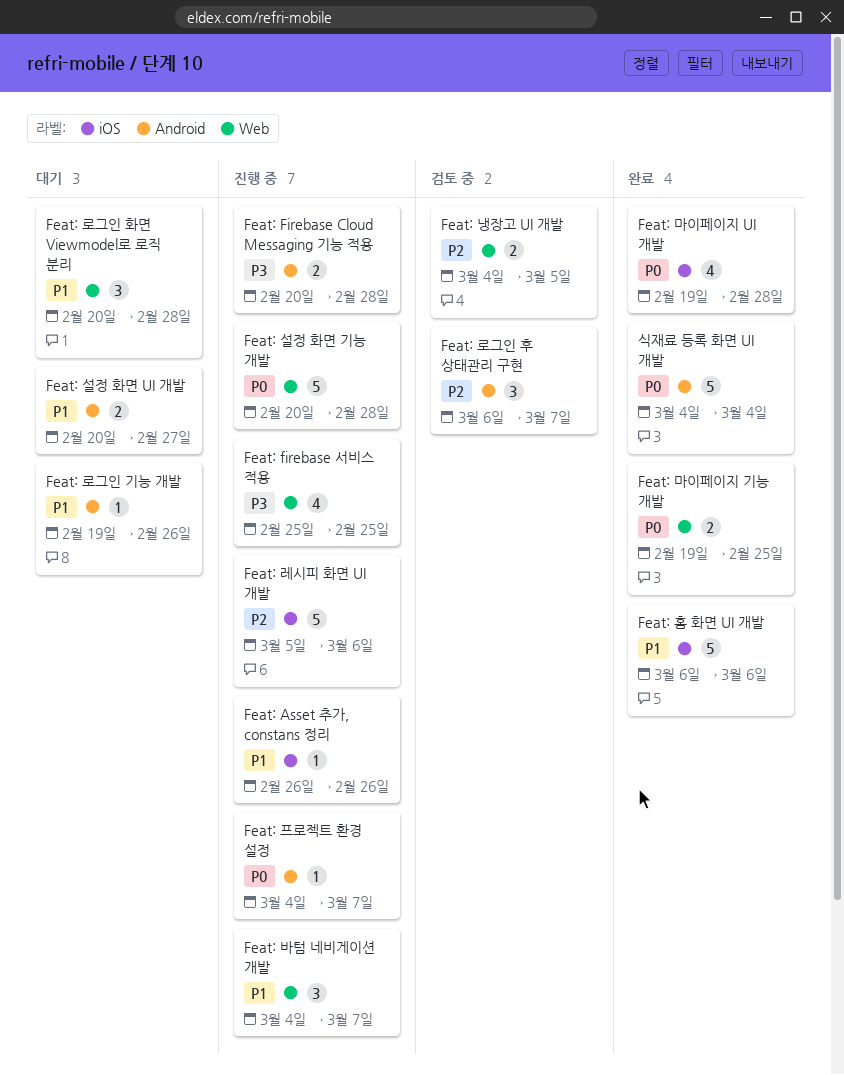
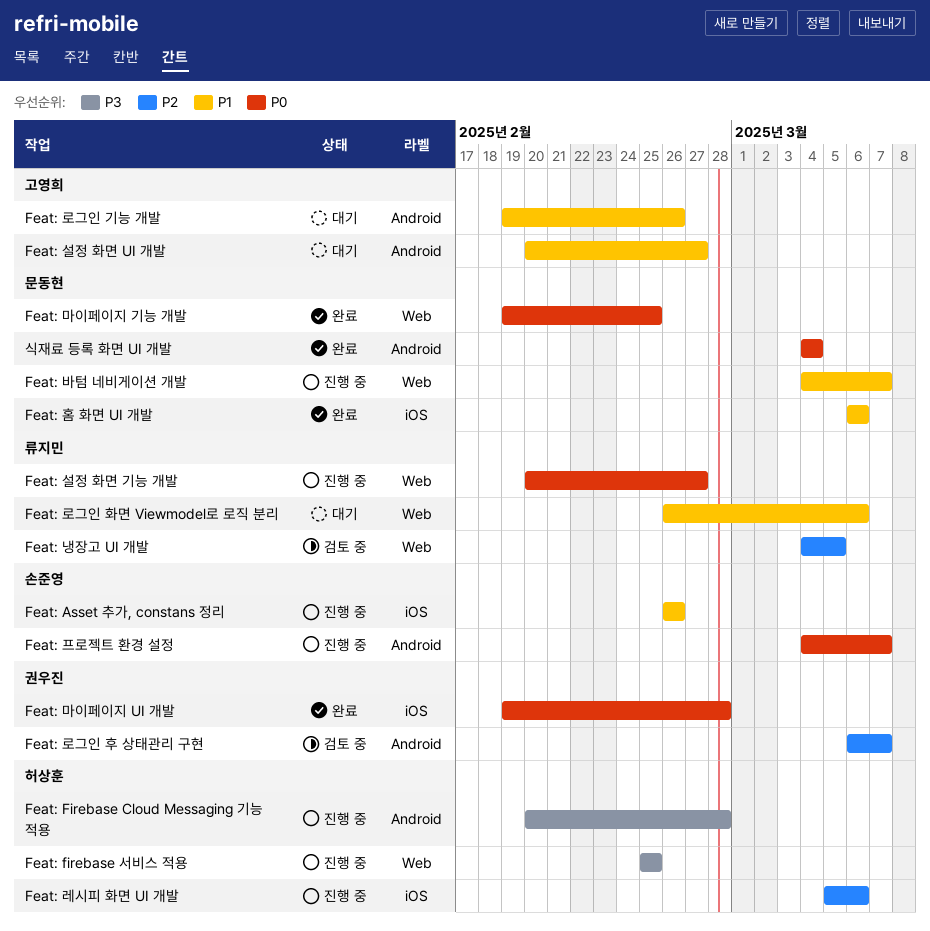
Feat: 로그인 화면 Viewmodel로 로직 분리, start: Feb 20 -> Feb 26
Feat: 로그인 화면 Viewmodel로 로직 분리, due: Feb 28 -> Mar 6
Feat: 설정 화면 기능 개발, due: Feb 28 -> Feb 27

